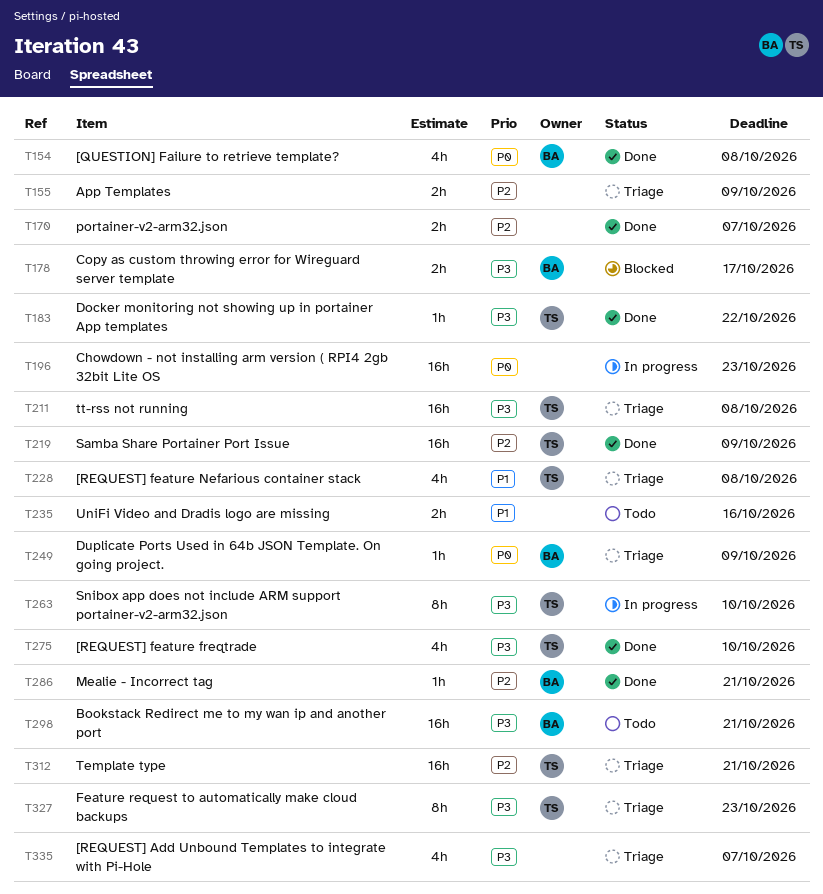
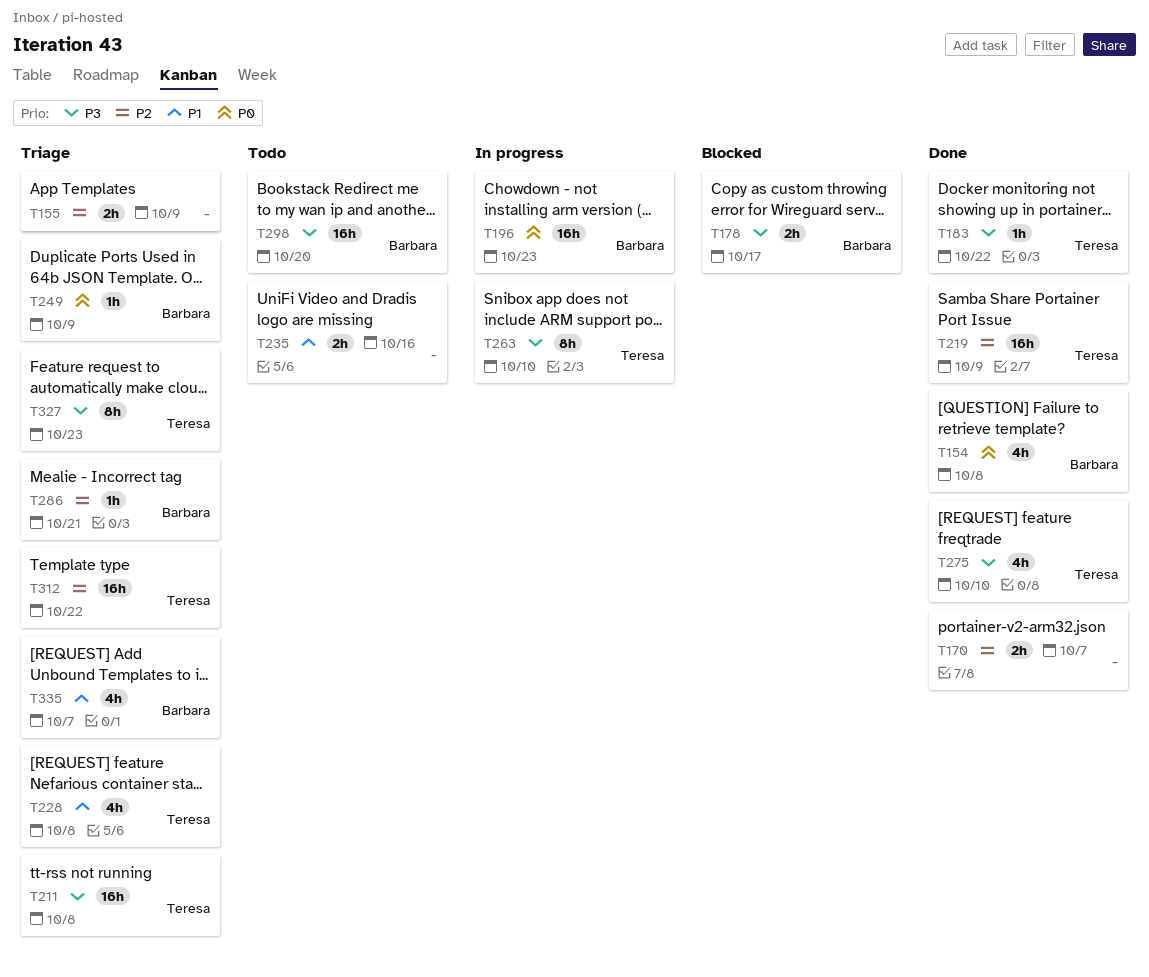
T196, owner: none -> Barbara
T286, status: Done -> Triage
T298, due: Oct 21 -> Oct 20
T312, due: Oct 21 -> Oct 22
T335, owner: none -> Barbara
T335, priority: P3 -> P1

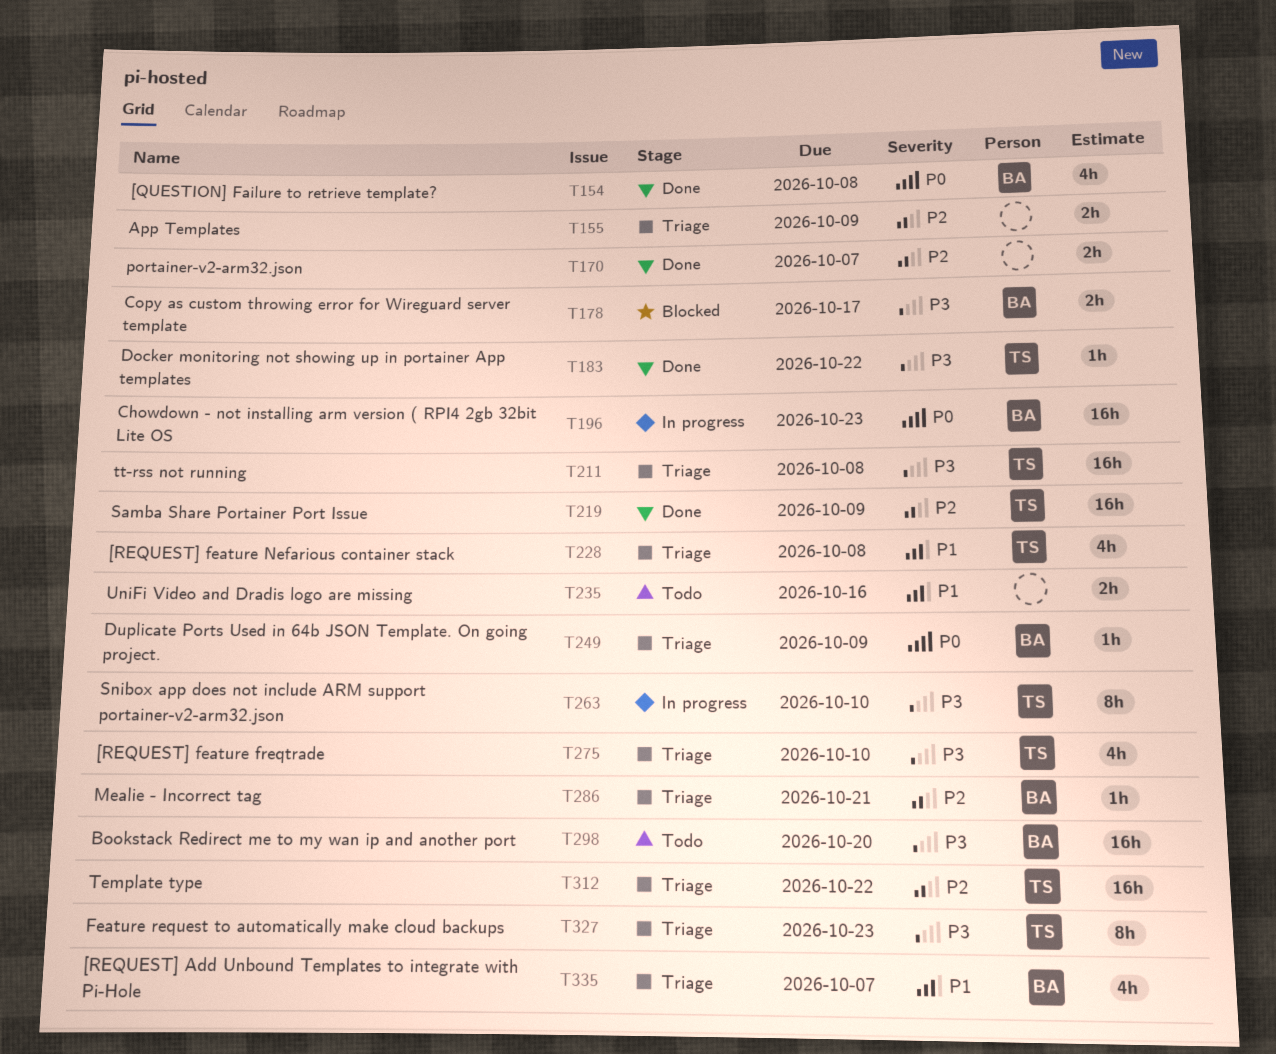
T275, status: Done -> Triage

